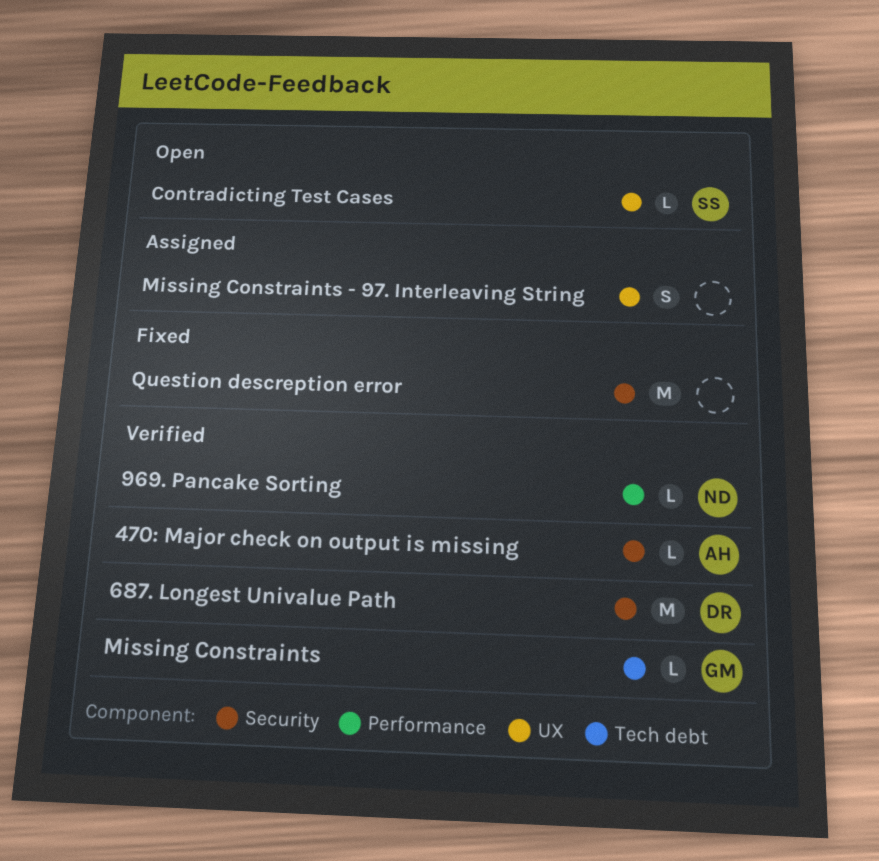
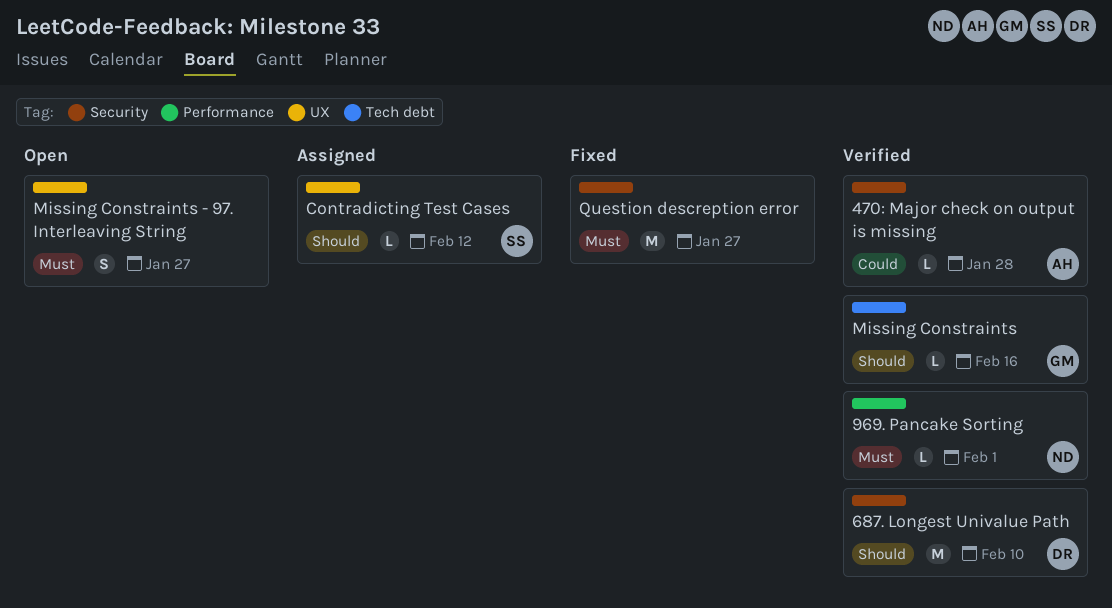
Contradicting Test Cases, status: Open -> Assigned
Missing Constraints - 97. Interleaving String, status: Assigned -> Open

